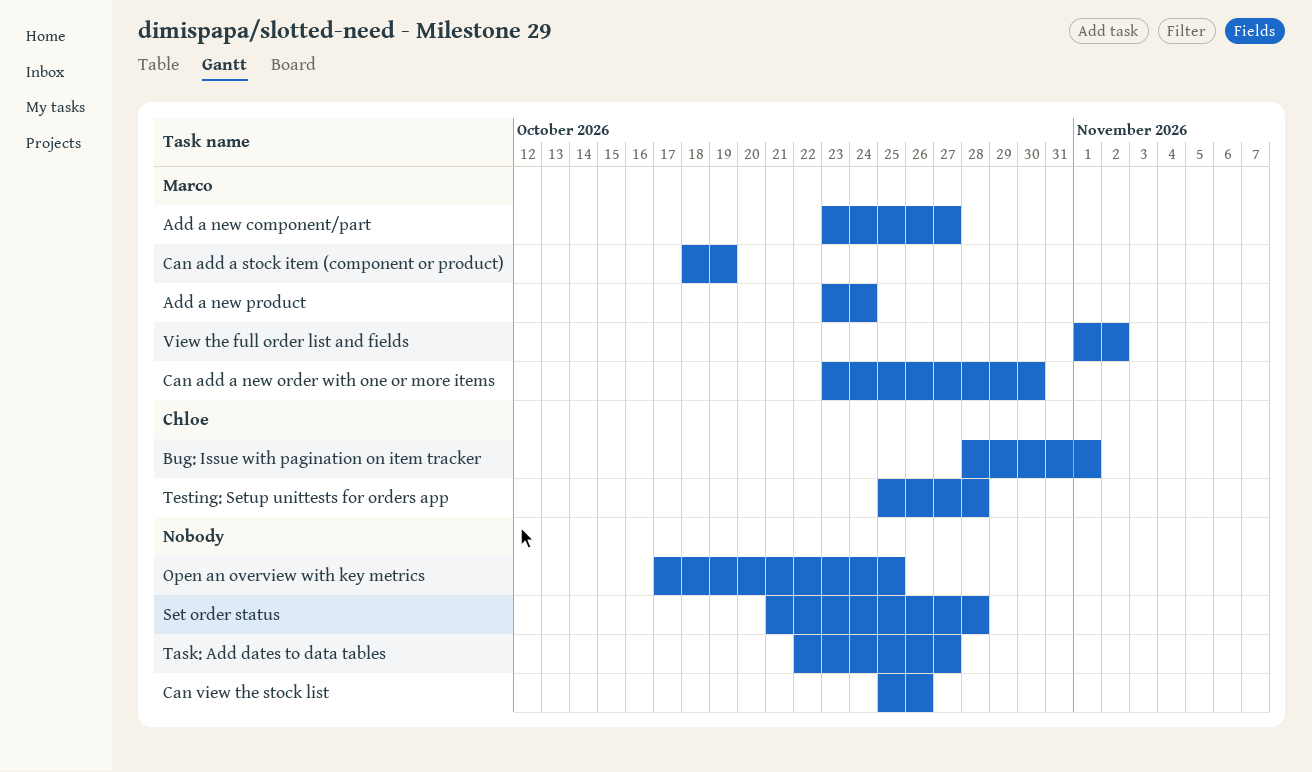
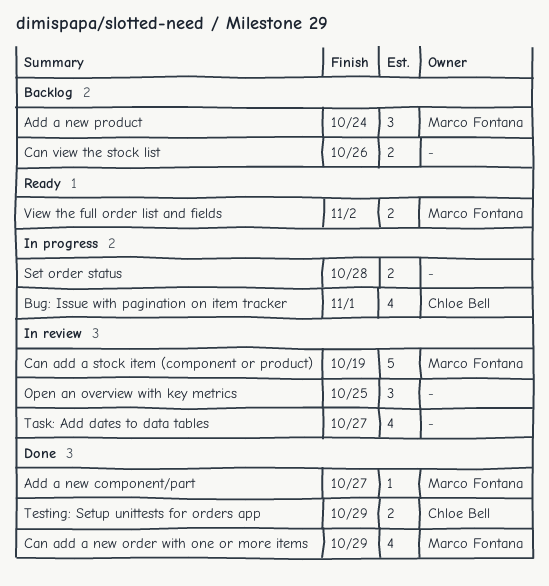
Can add a new order with one or more items, due: Oct 30 -> Oct 29
Testing: Setup unittests for orders app, due: Oct 28 -> Oct 29

